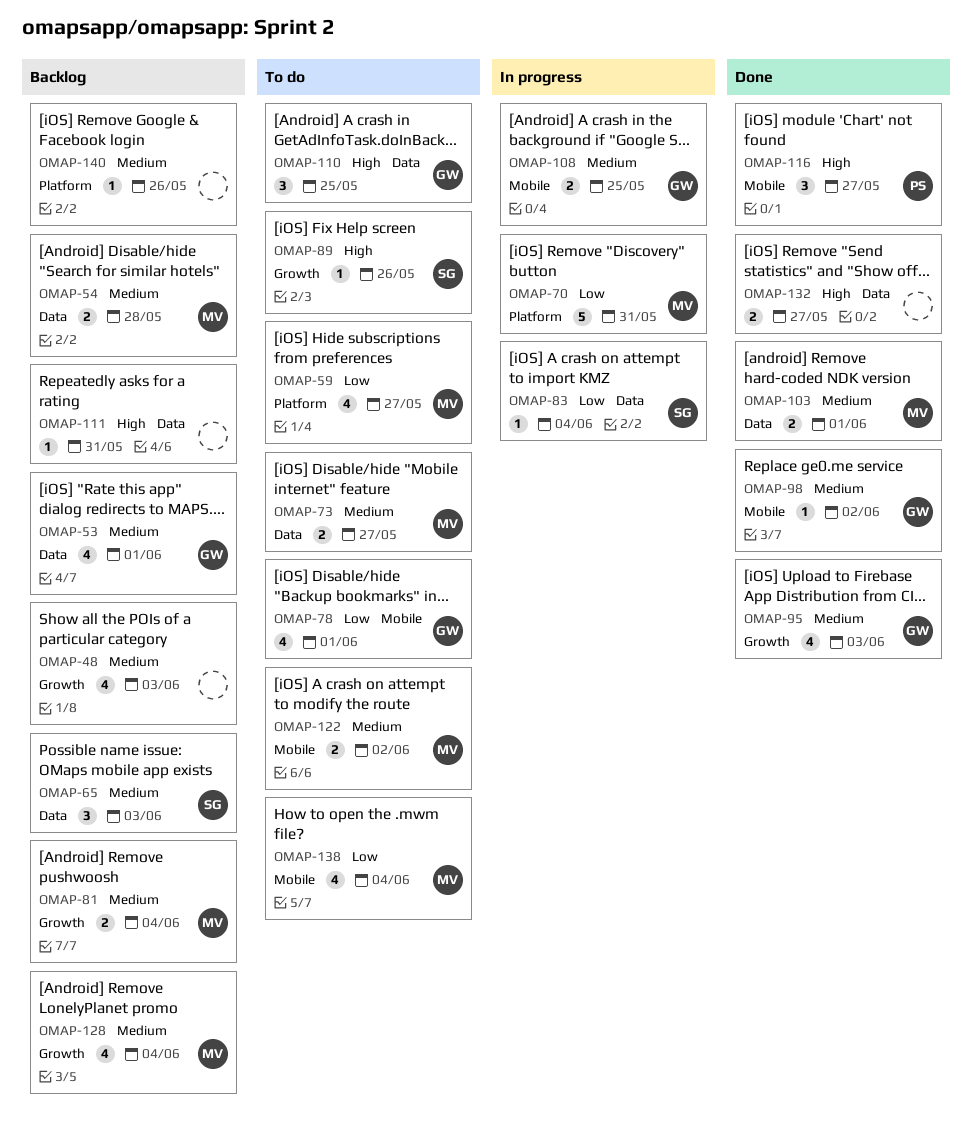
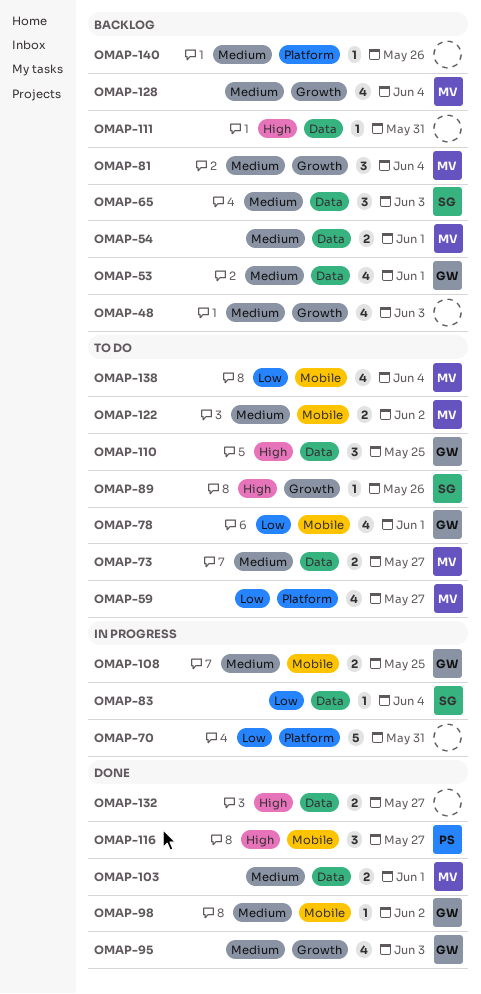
OMAP-54, due: May 28 -> Jun 1
OMAP-70, owner: MV -> none
OMAP-81, estimate: 2 -> 3

